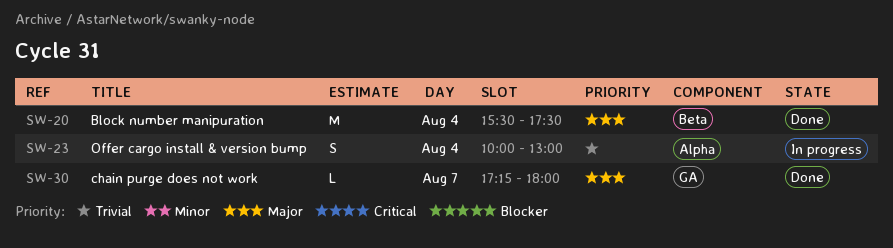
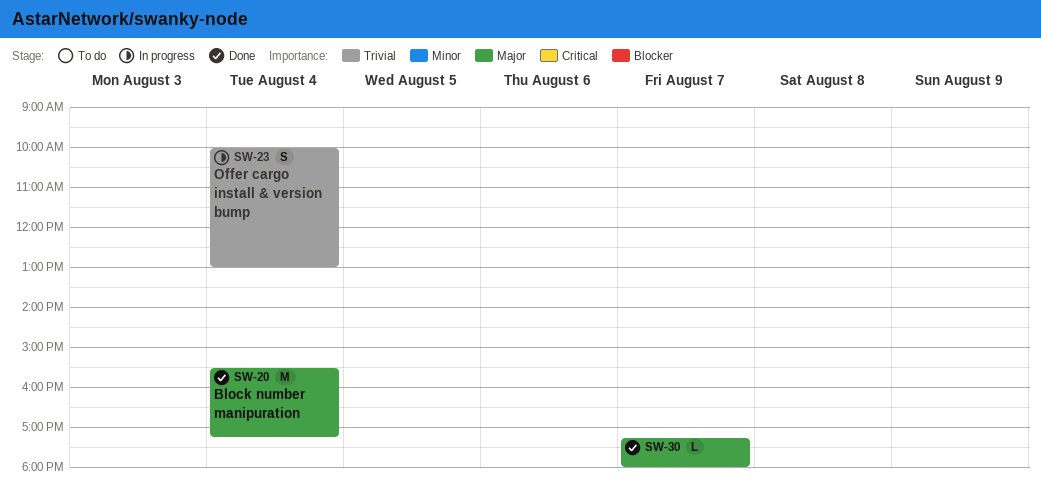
SW-20, ends: 17:30 -> 17:15

